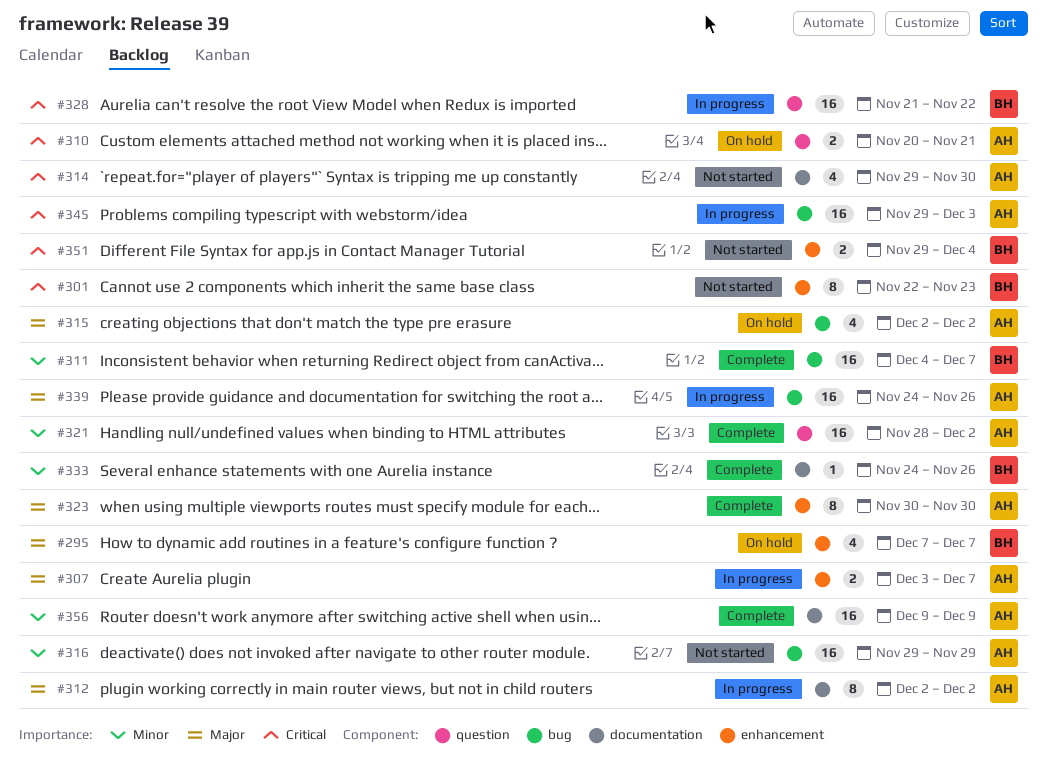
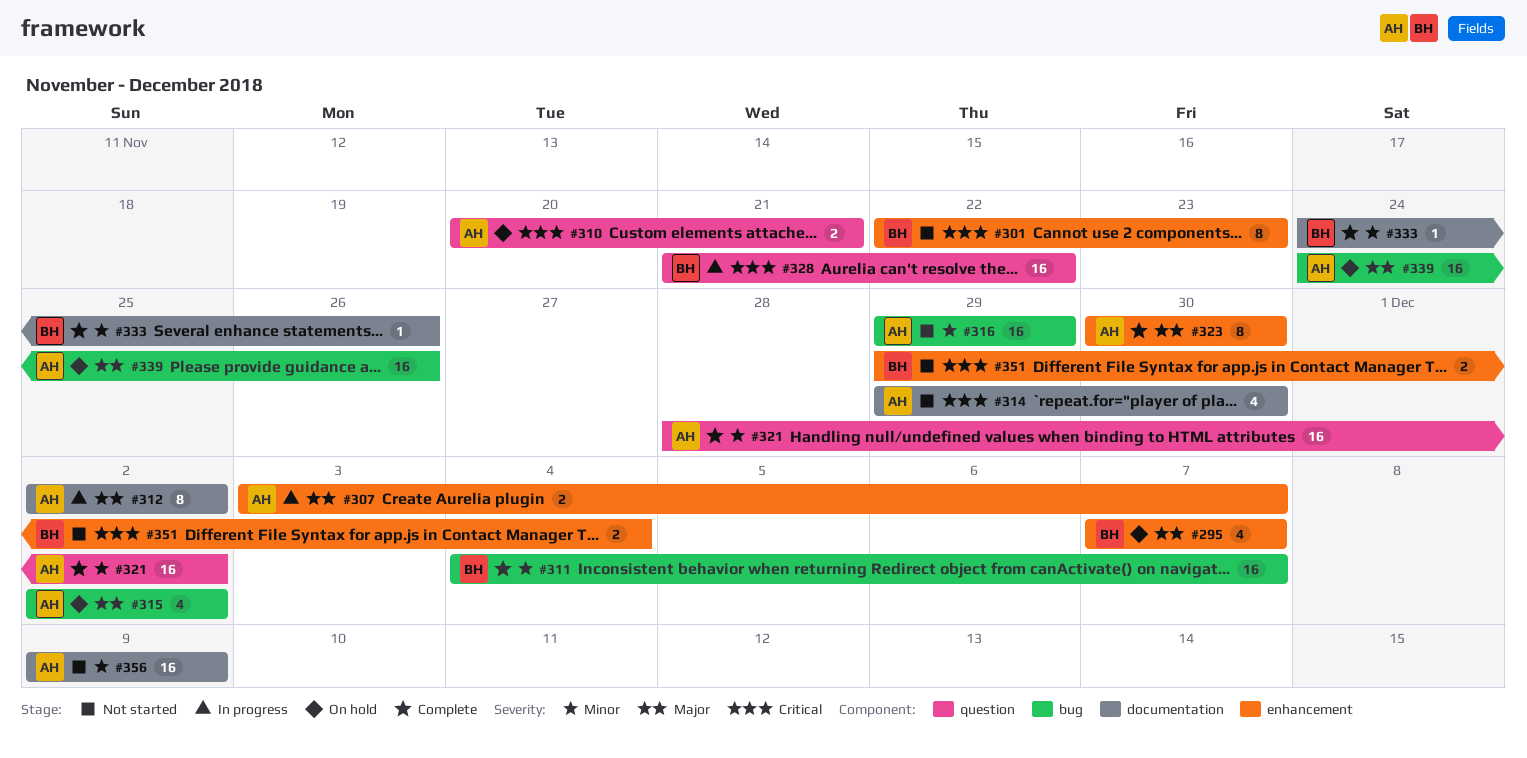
#339, status: In progress -> On hold
#345: present -> none
#356, status: Complete -> Not started

